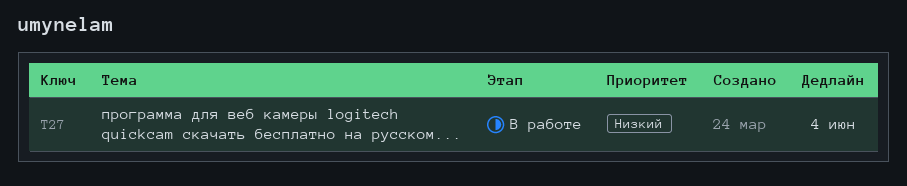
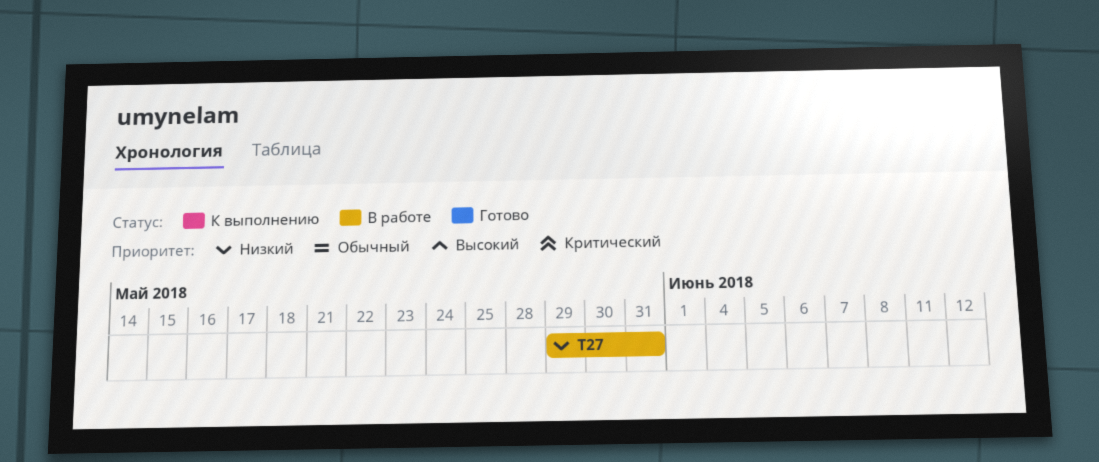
T27, due: Jun 4 -> May 31

